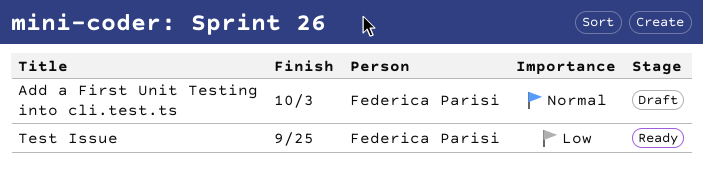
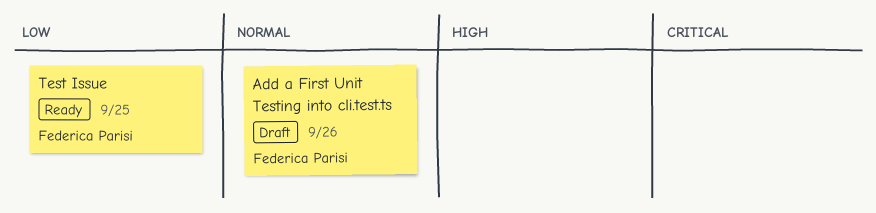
Add a First Unit Testing into cli.test.ts, due: Oct 3 -> Sep 26

